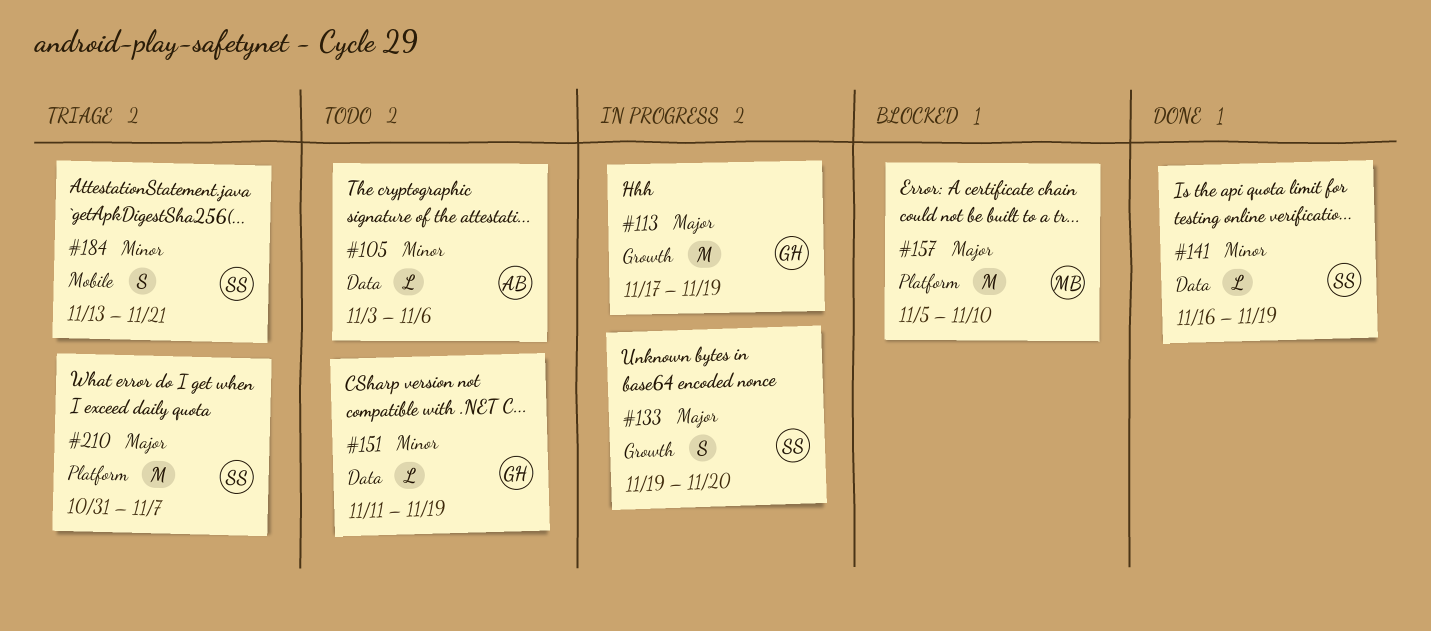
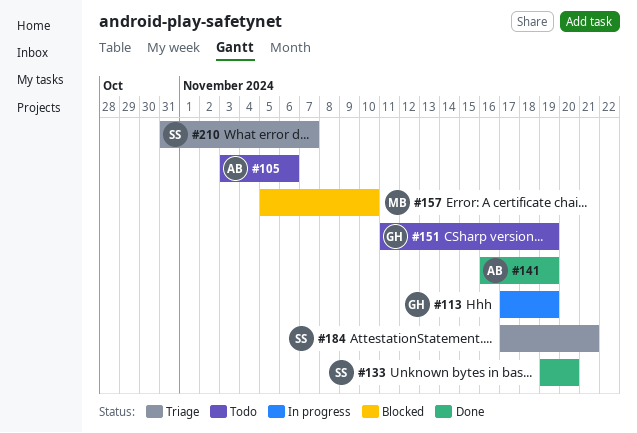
#133, status: In progress -> Done
#141, owner: SS -> AB
#184, start: Nov 13 -> Nov 17

